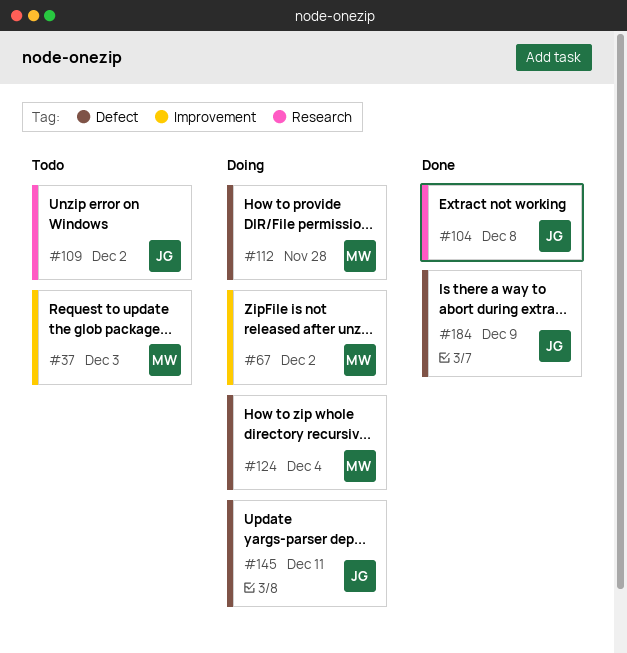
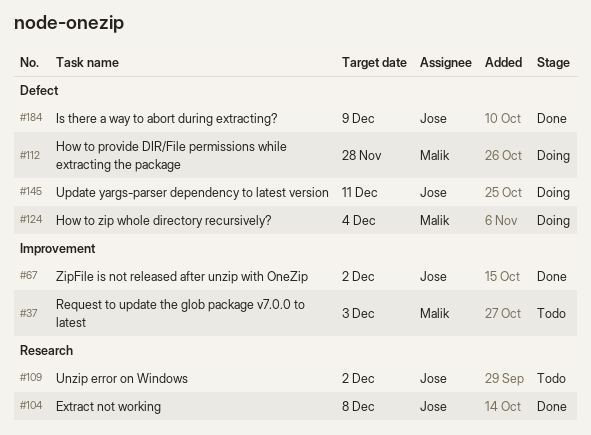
#67, status: Doing -> Done
#67, owner: Malik -> Jose

